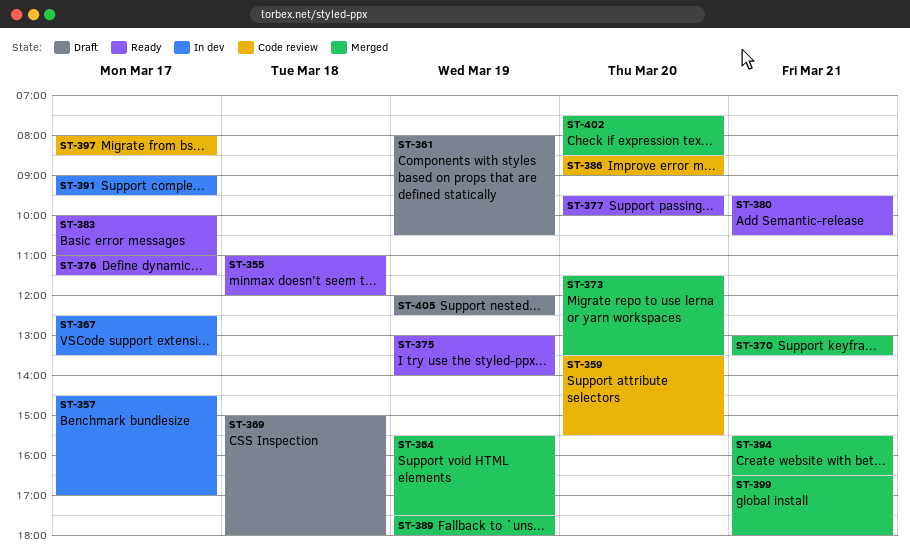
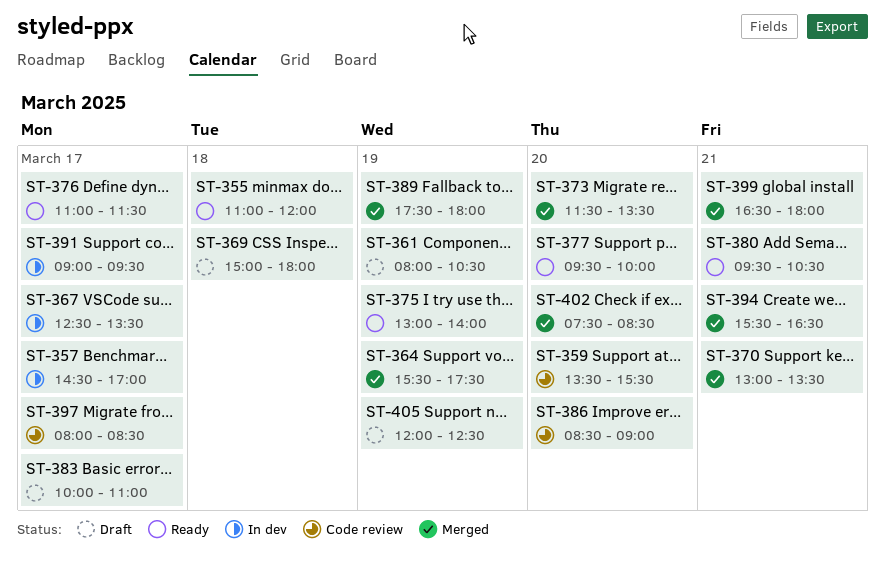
ST-383, status: Ready -> Draft

